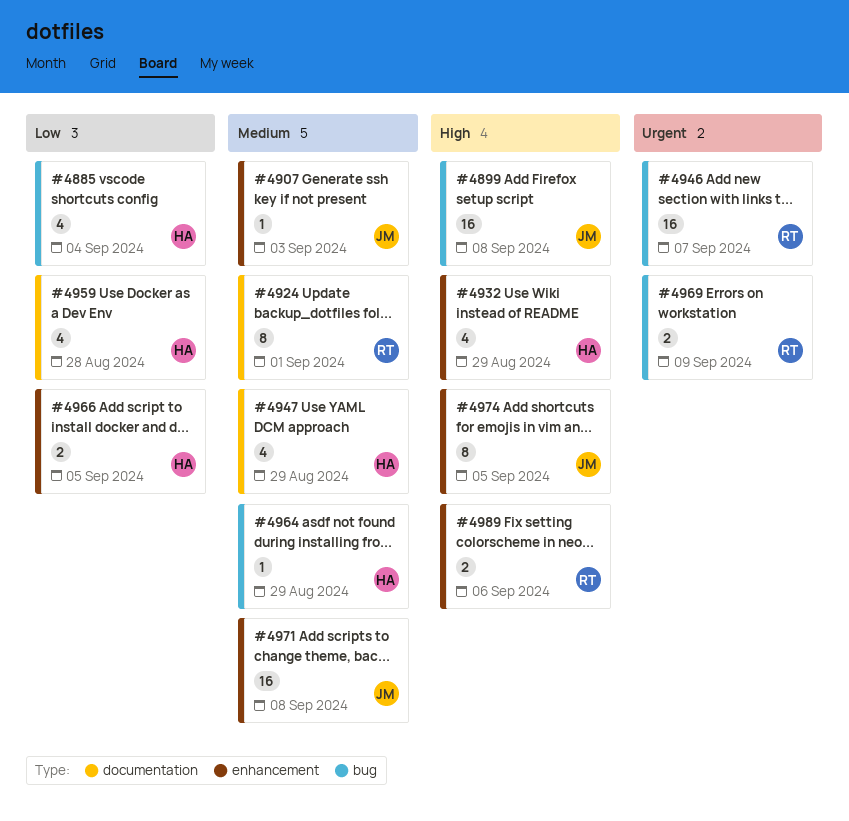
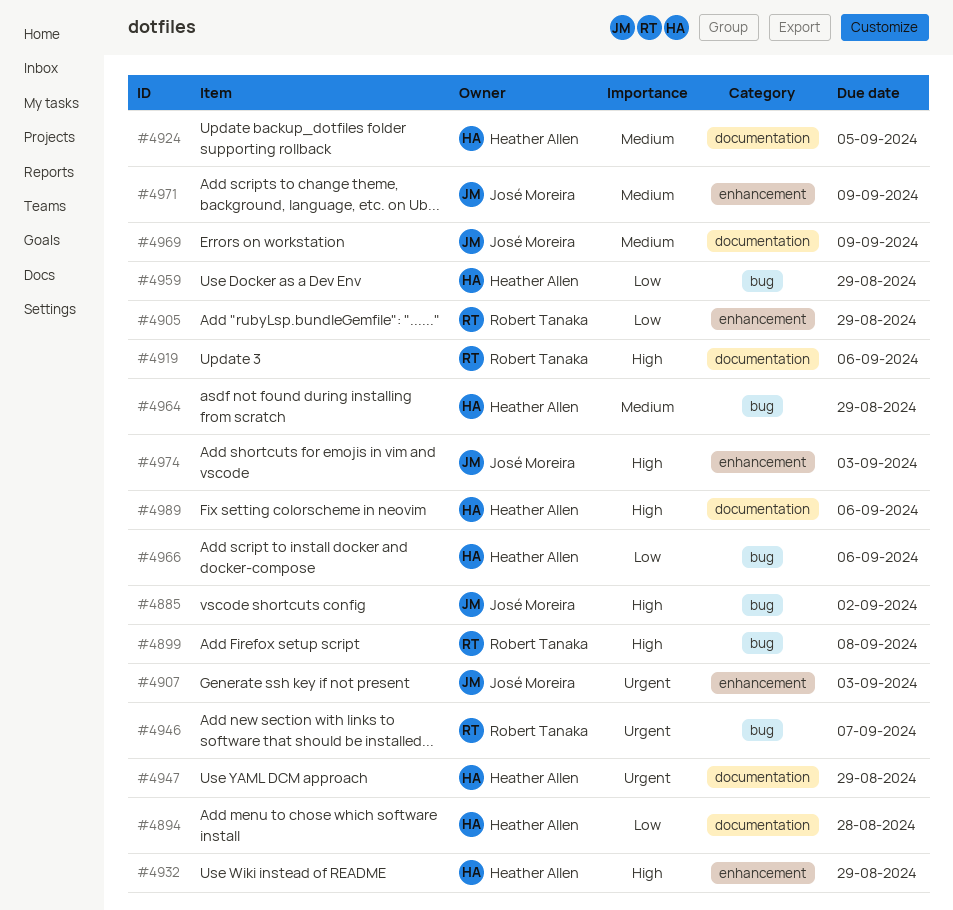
#4885, owner: Heather Allen -> José Moreira
#4885, priority: Low -> High
#4885, due: Sep 4 -> Sep 2
#4894: none -> present
#4899, owner: José Moreira -> Robert Tanaka
#4905: none -> present
#4907, priority: Medium -> Urgent
#4919: none -> present
#4924, owner: Robert Tanaka -> Heather Allen
#4924, due: Sep 1 -> Sep 5
#4947, priority: Medium -> Urgent
#4959, label: documentation -> bug
#4959, due: Aug 28 -> Aug 29
#4966, label: enhancement -> bug
#4966, due: Sep 5 -> Sep 6
#4969, owner: Robert Tanaka -> José Moreira
#4969, priority: Urgent -> Medium
#4969, label: bug -> documentation
#4971, due: Sep 8 -> Sep 9
#4974, due: Sep 5 -> Sep 3
#4989, owner: Robert Tanaka -> Heather Allen
#4989, label: enhancement -> documentation

